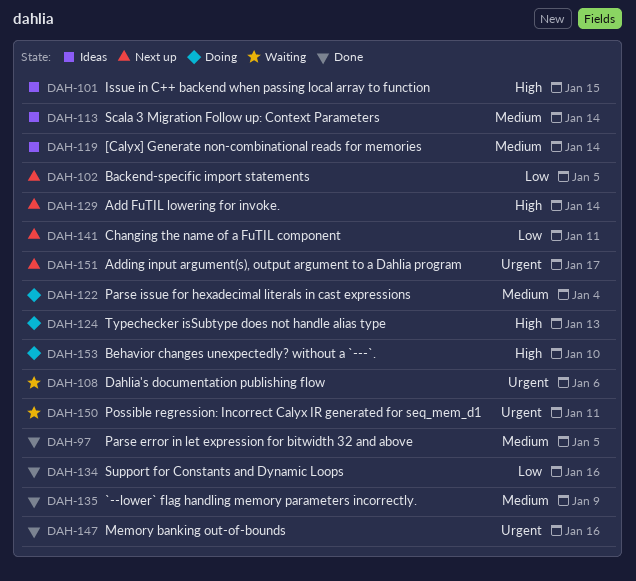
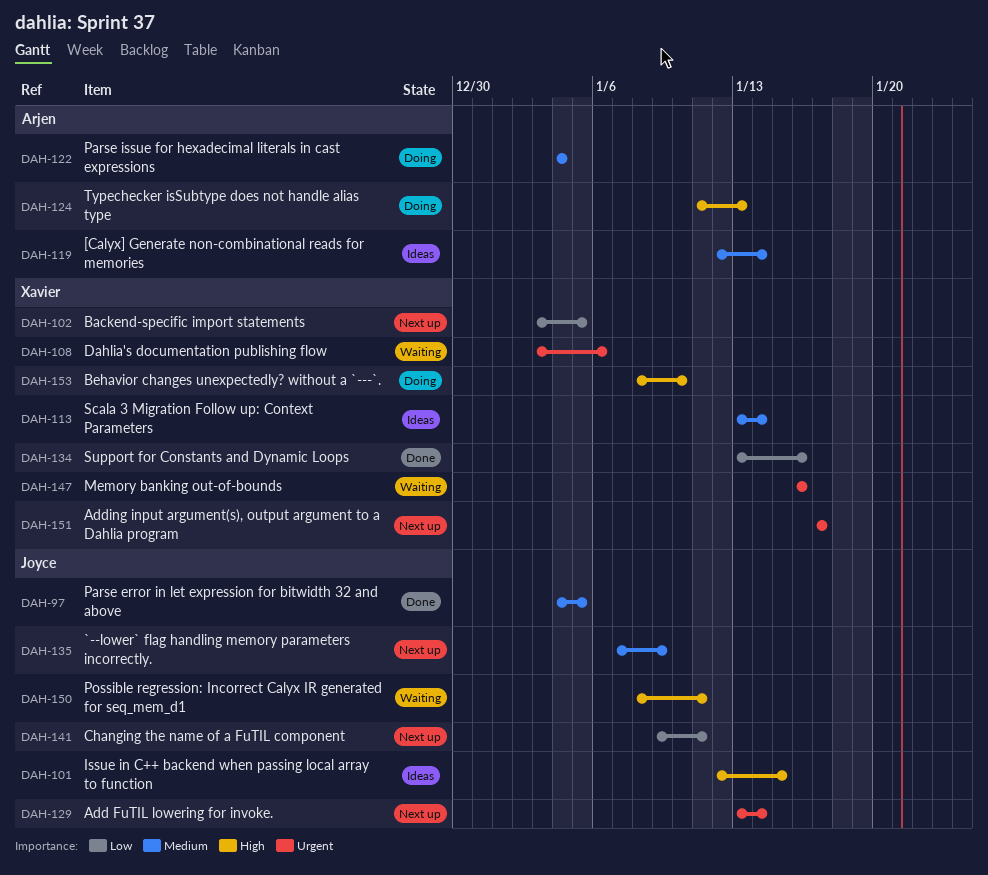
DAH-129, priority: High -> Urgent
DAH-135, status: Done -> Next up
DAH-147, status: Done -> Waiting
DAH-150, priority: Urgent -> High

